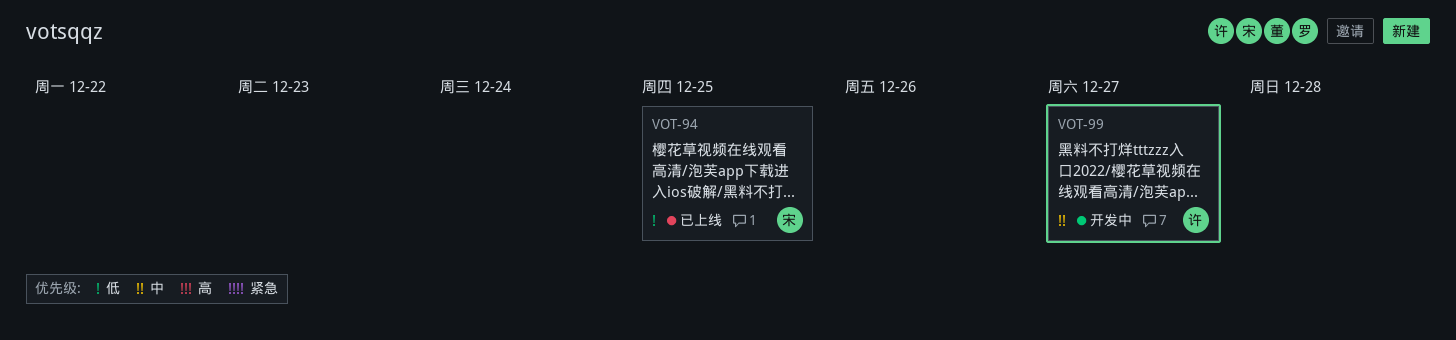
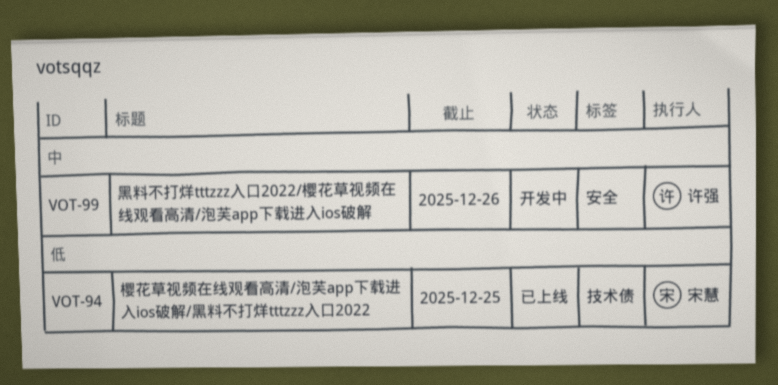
VOT-99, due: Dec 27 -> Dec 26

